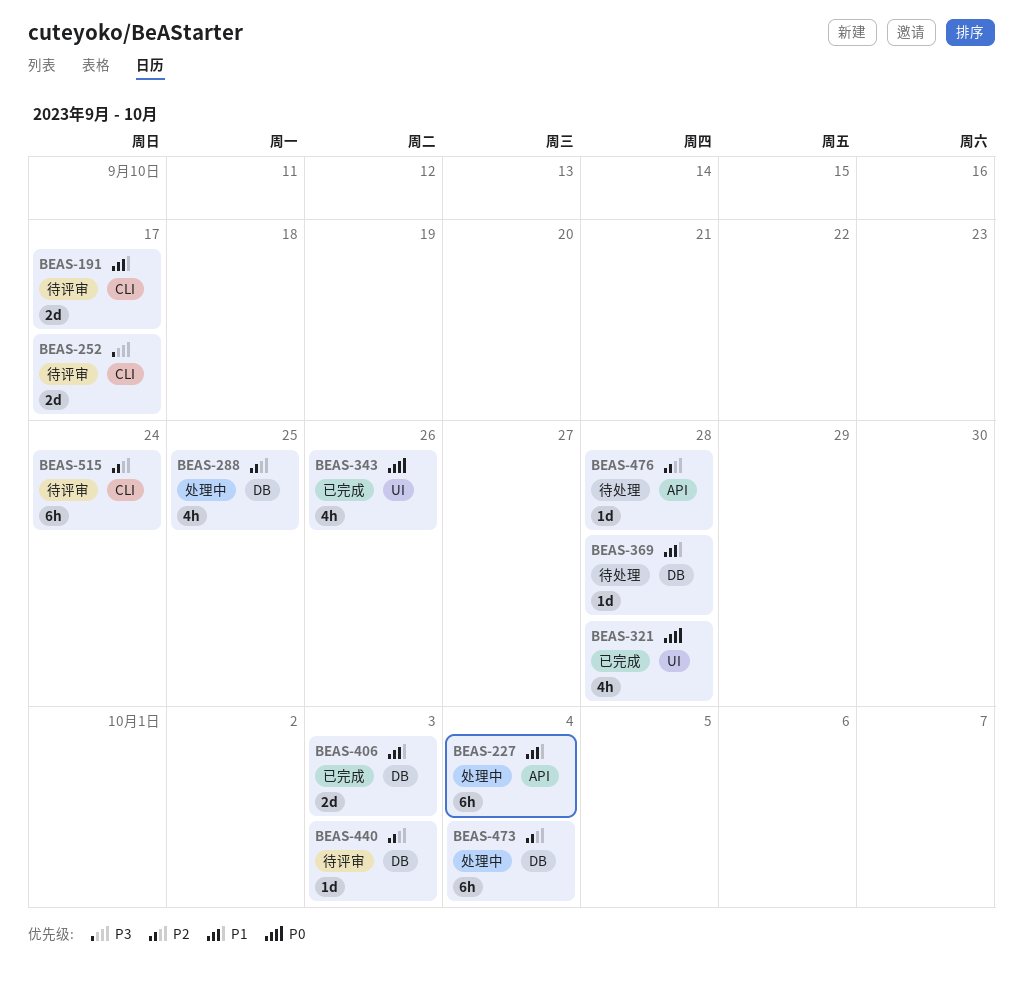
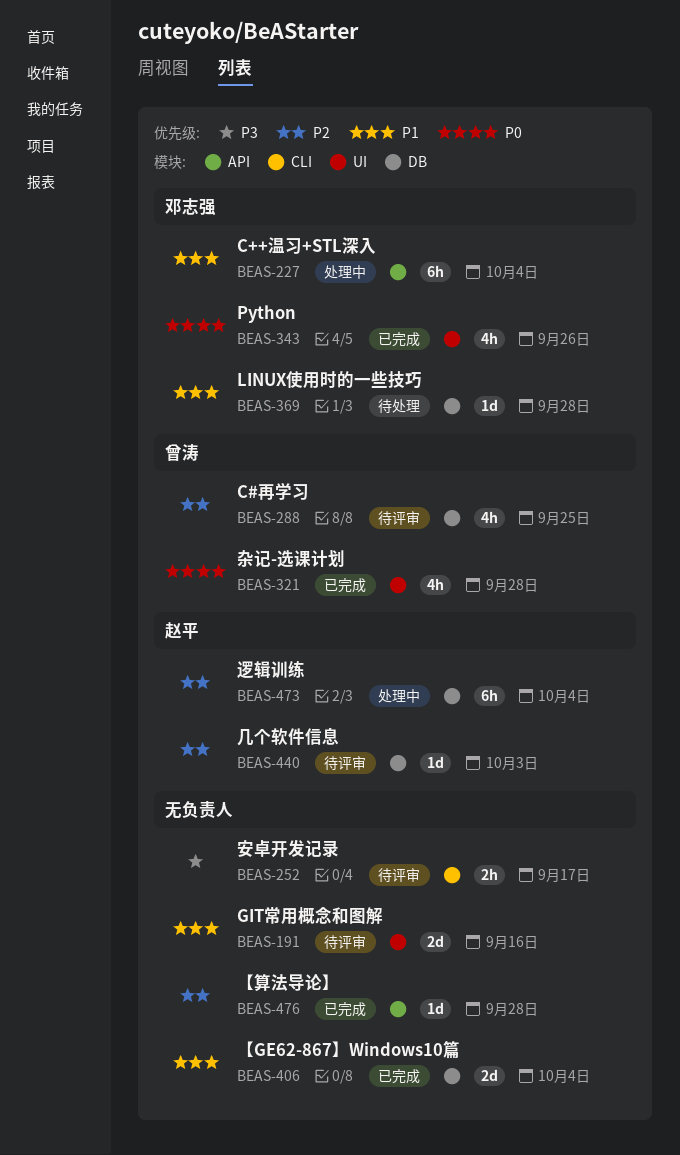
BEAS-191, label: CLI -> UI
BEAS-191, due: Sep 17 -> Sep 16
BEAS-252, estimate: 2d -> 2h
BEAS-288, status: 处理中 -> 待评审
BEAS-406, due: Oct 3 -> Oct 4
BEAS-476, status: 待处理 -> 已完成
BEAS-515: present -> none

